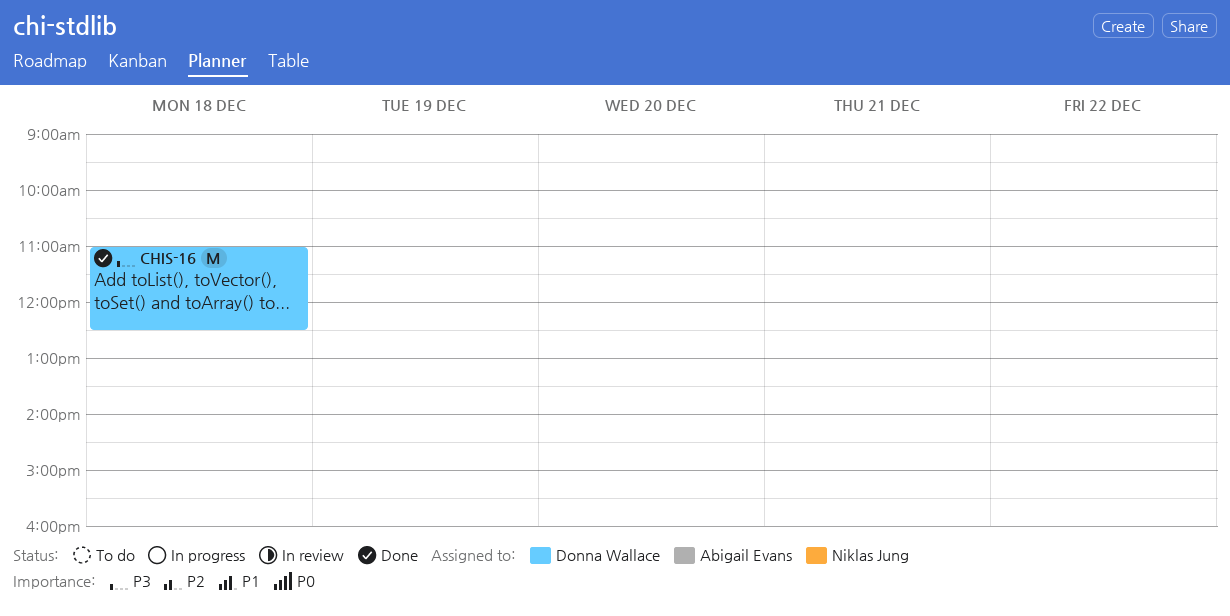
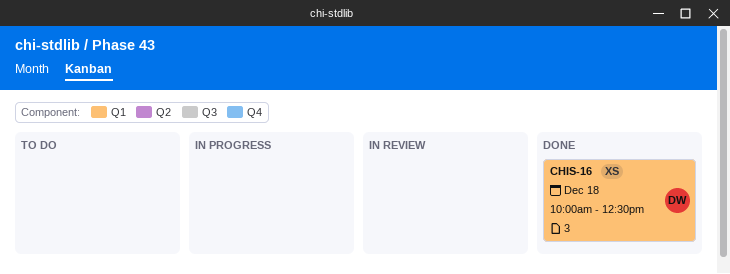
CHIS-16, estimate: M -> XS
CHIS-16, begins: 11:00 -> 10:00

